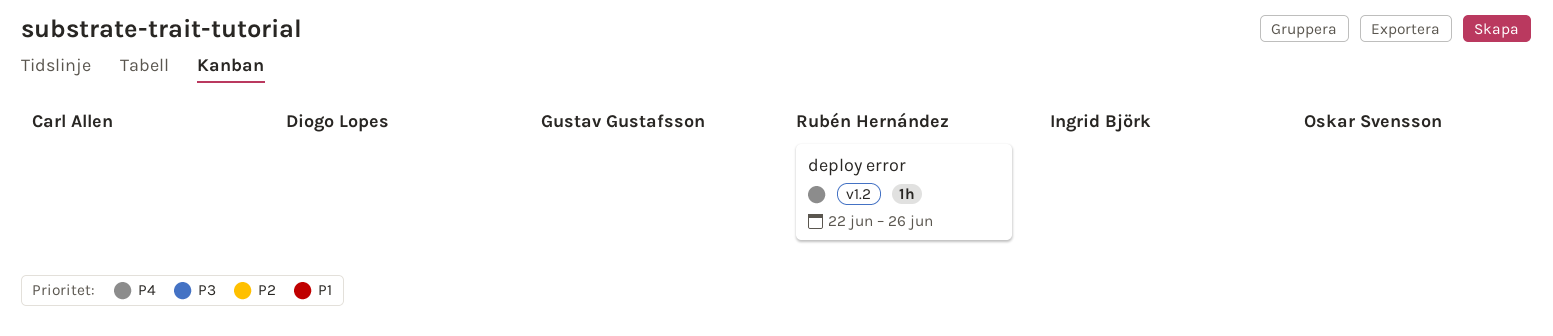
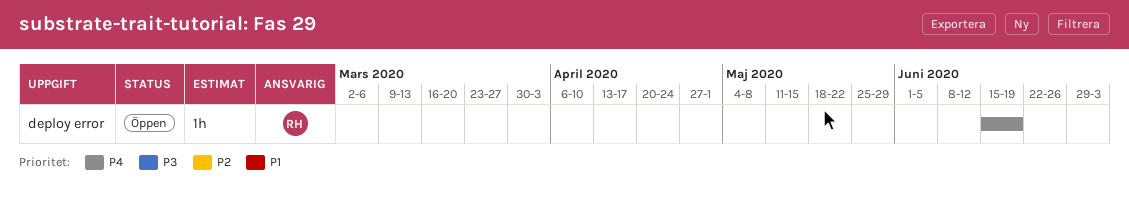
deploy error, start: Jun 22 -> Jun 15
deploy error, due: Jun 26 -> Jun 19

